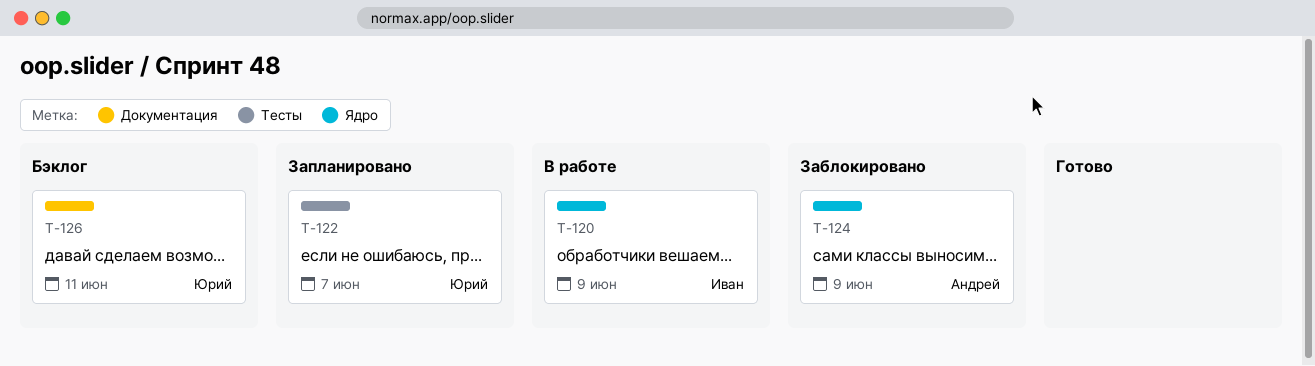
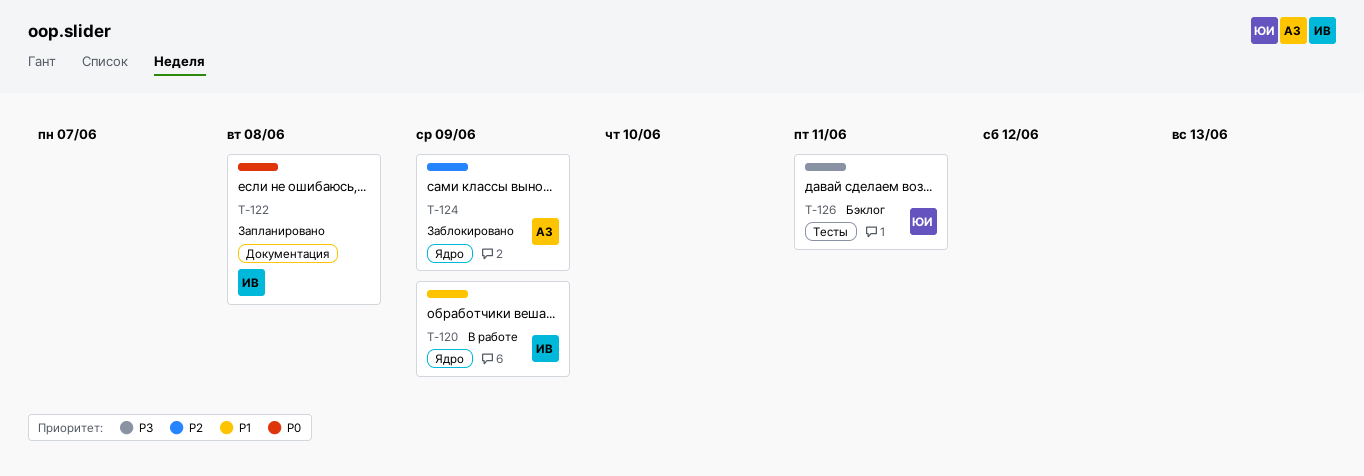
T-122, owner: Юрий -> Иван
T-122, label: Тесты -> Документация
T-122, due: Jun 7 -> Jun 8
T-126, label: Документация -> Тесты

